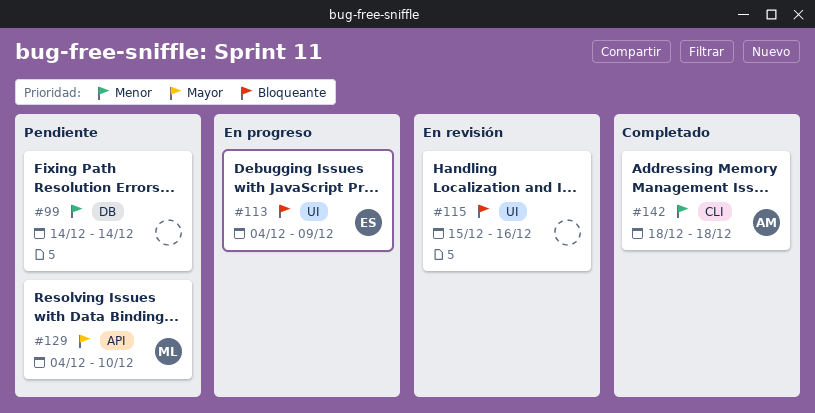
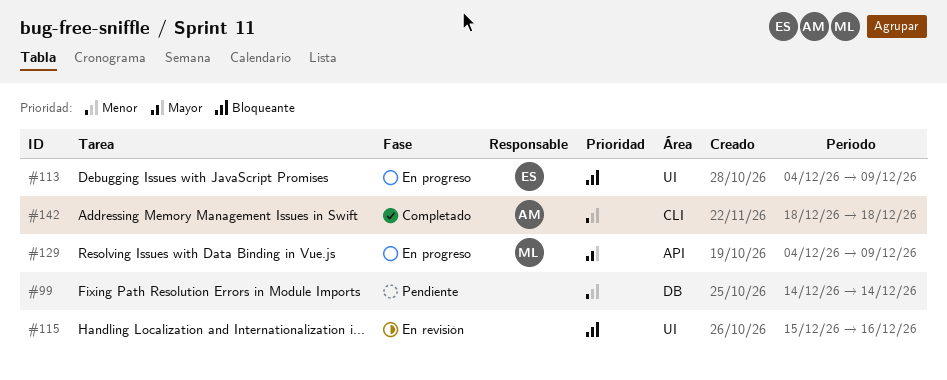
#129, status: Pendiente -> En progreso
#129, due: Dec 10 -> Dec 9

